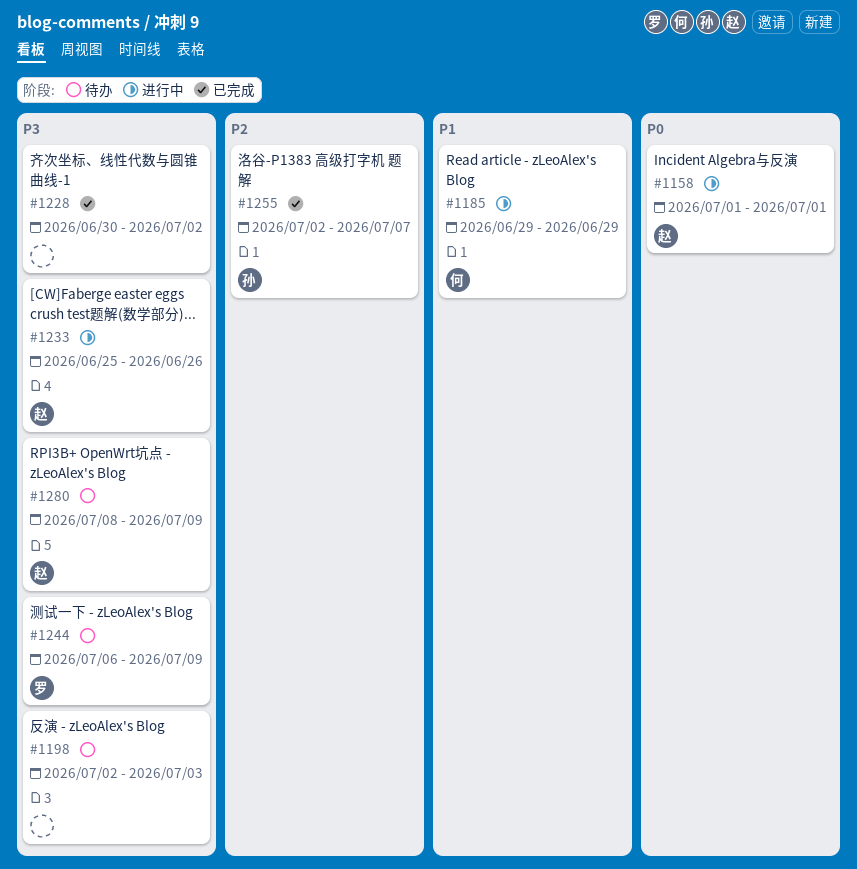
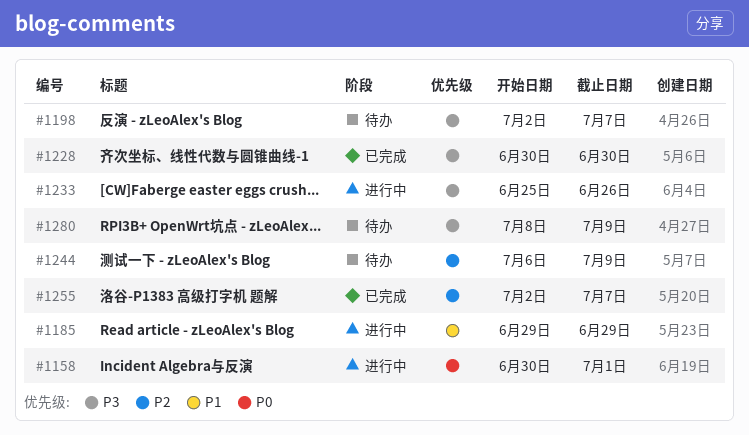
#1158, start: Jul 1 -> Jun 30
#1198, due: Jul 3 -> Jul 7
#1228, due: Jul 2 -> Jun 30
#1244, priority: P3 -> P2

